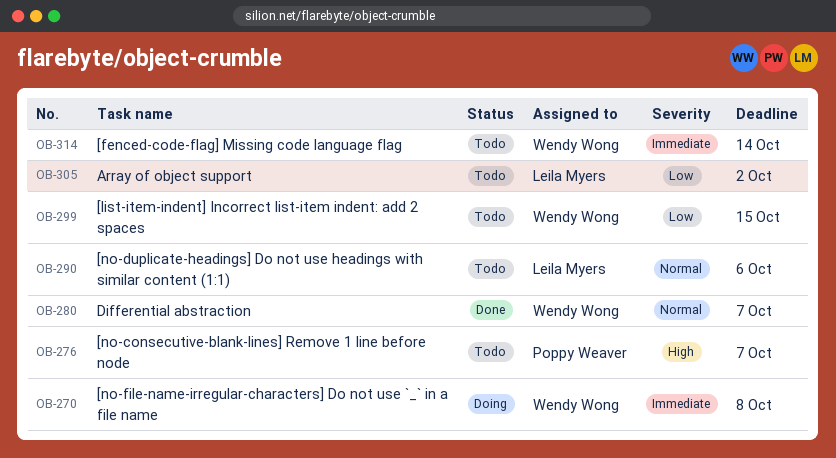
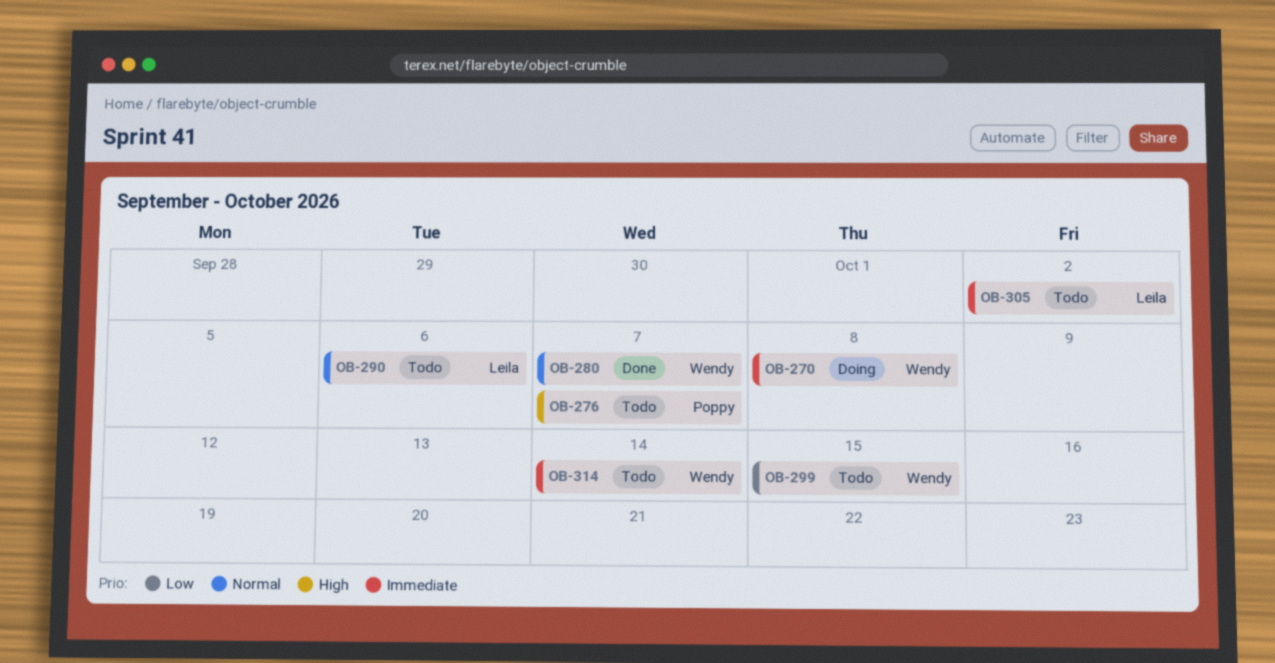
OB-305, priority: Low -> Immediate

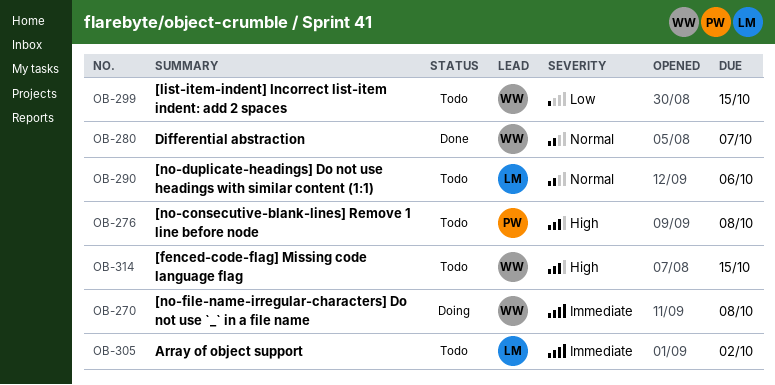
OB-276, due: Oct 7 -> Oct 8
OB-314, priority: Immediate -> High
OB-314, due: Oct 14 -> Oct 15

